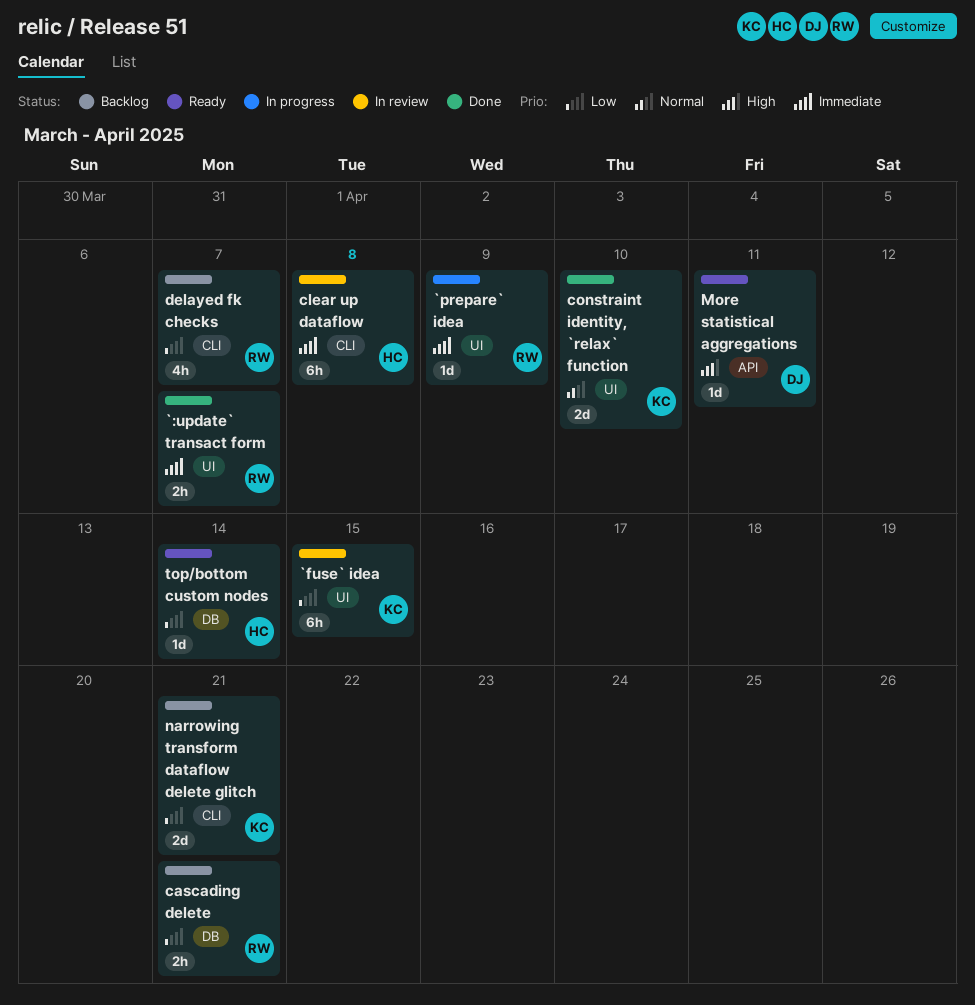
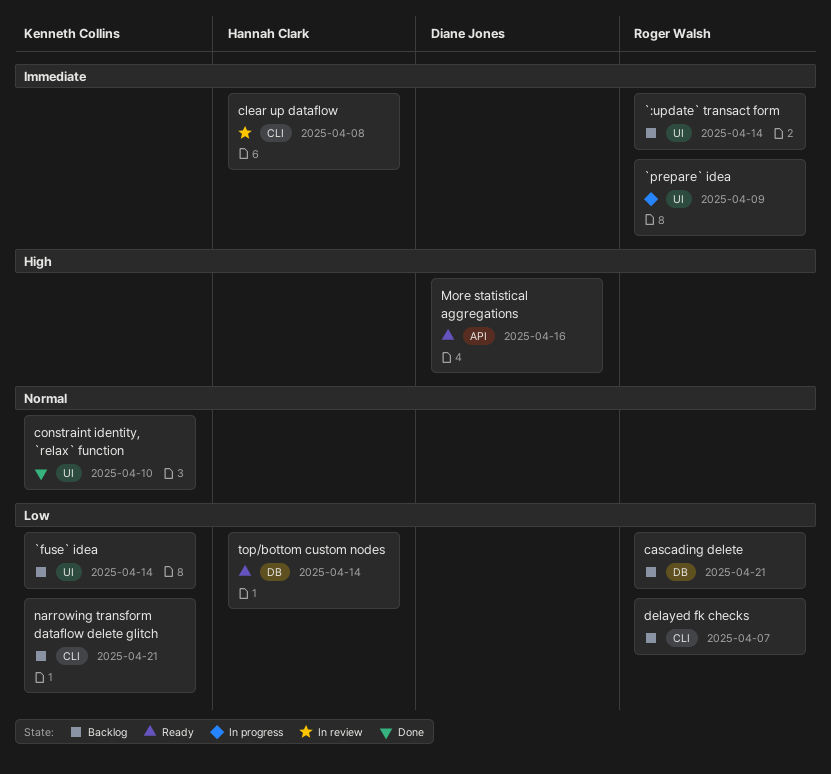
`:update` transact form, status: Done -> Backlog
`:update` transact form, due: Apr 7 -> Apr 14
`fuse` idea, status: In review -> Backlog
`fuse` idea, due: Apr 15 -> Apr 14
More statistical aggregations, due: Apr 11 -> Apr 16

